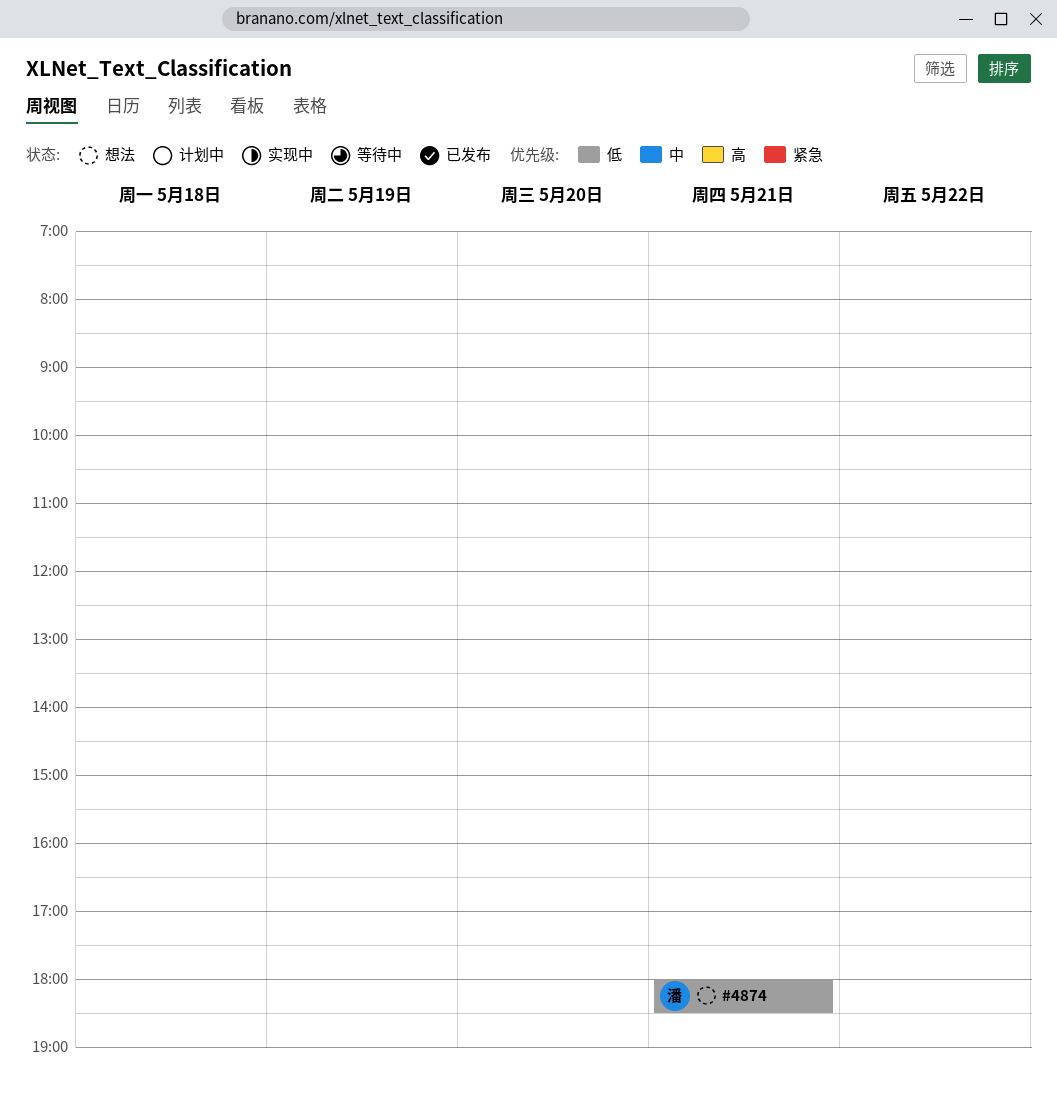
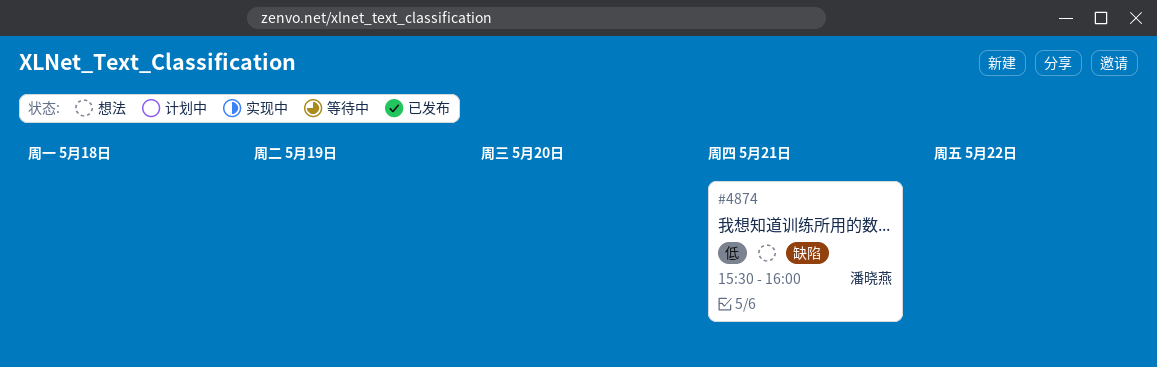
#4874, begins: 18:00 -> 15:30
#4874, ends: 18:30 -> 16:00

